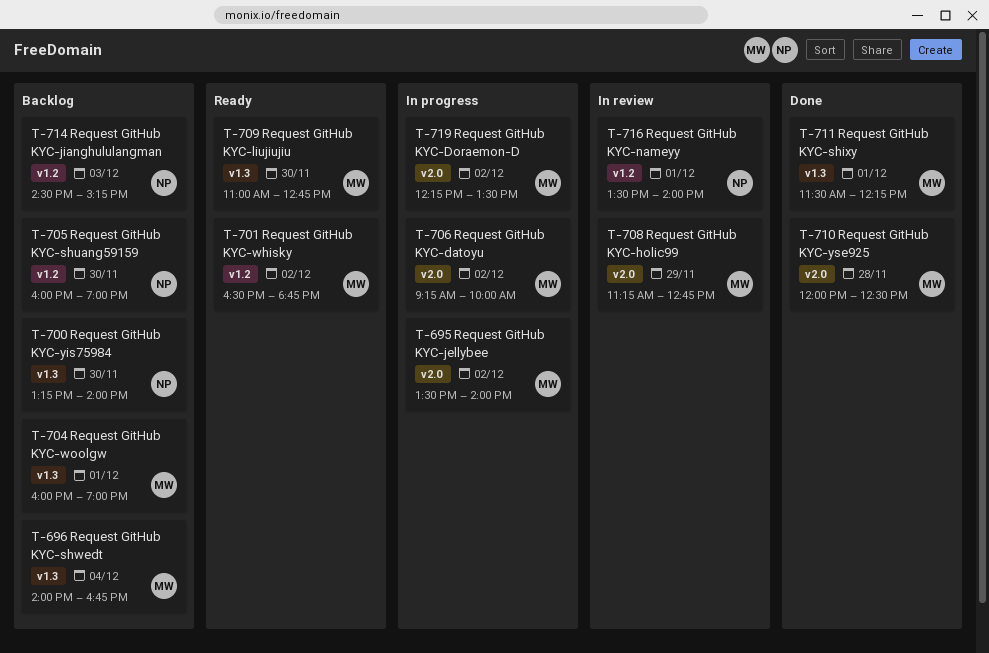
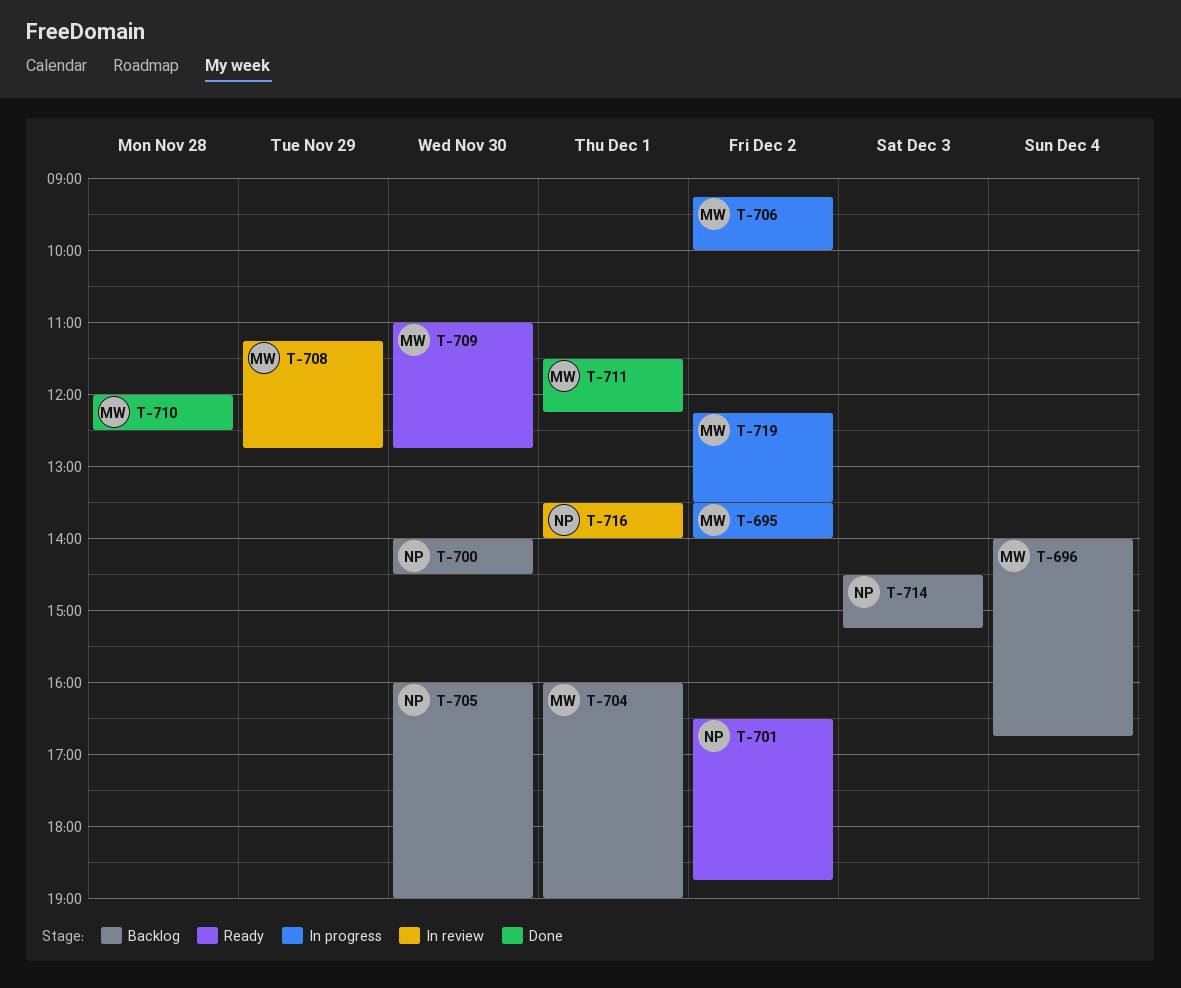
T-700, begins: 13:15 -> 14:00
T-700, ends: 14:00 -> 14:30
T-701, owner: MW -> NP

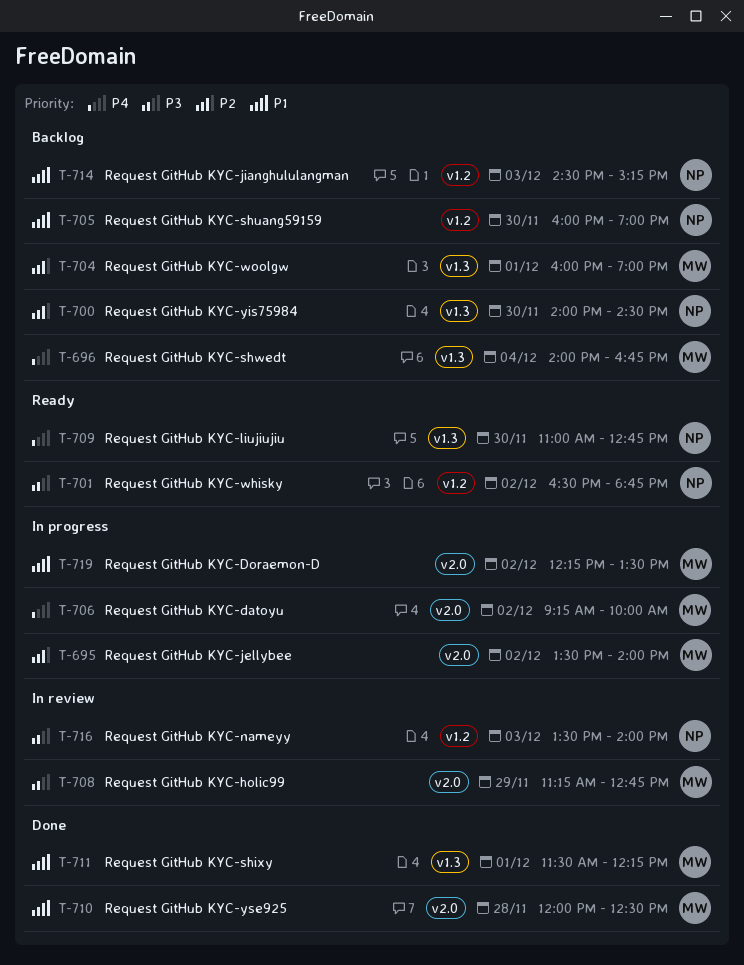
T-709, owner: MW -> NP
T-716, day: Dec 1 -> Dec 3

